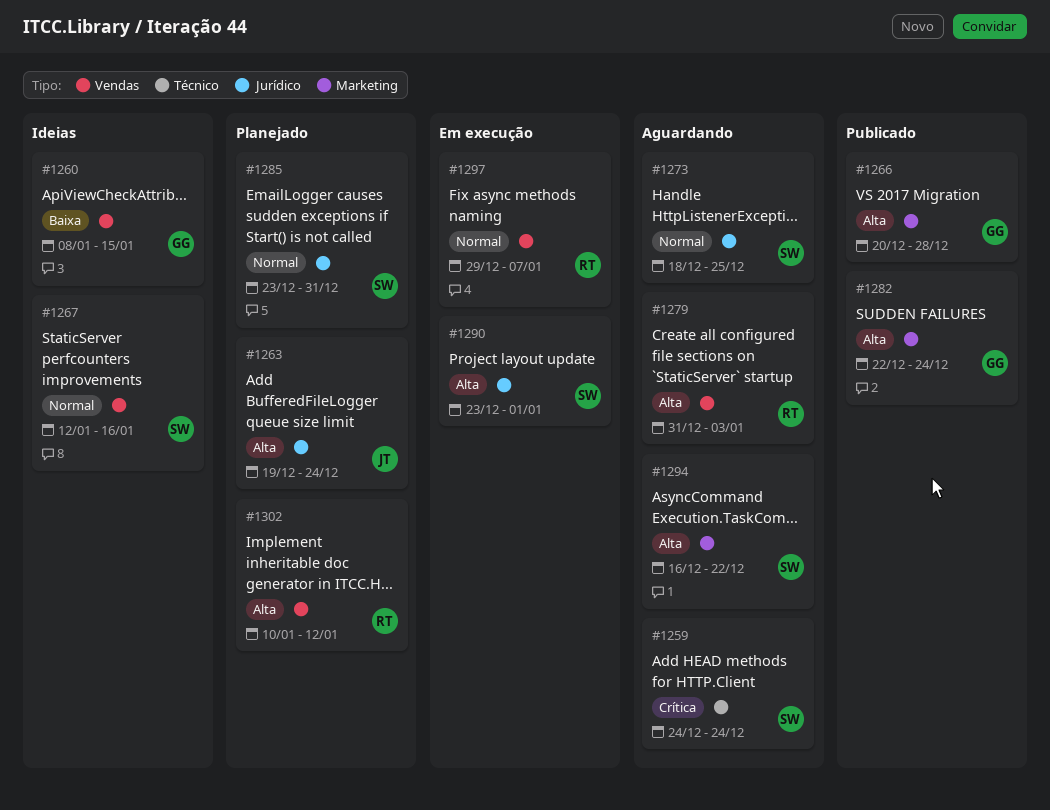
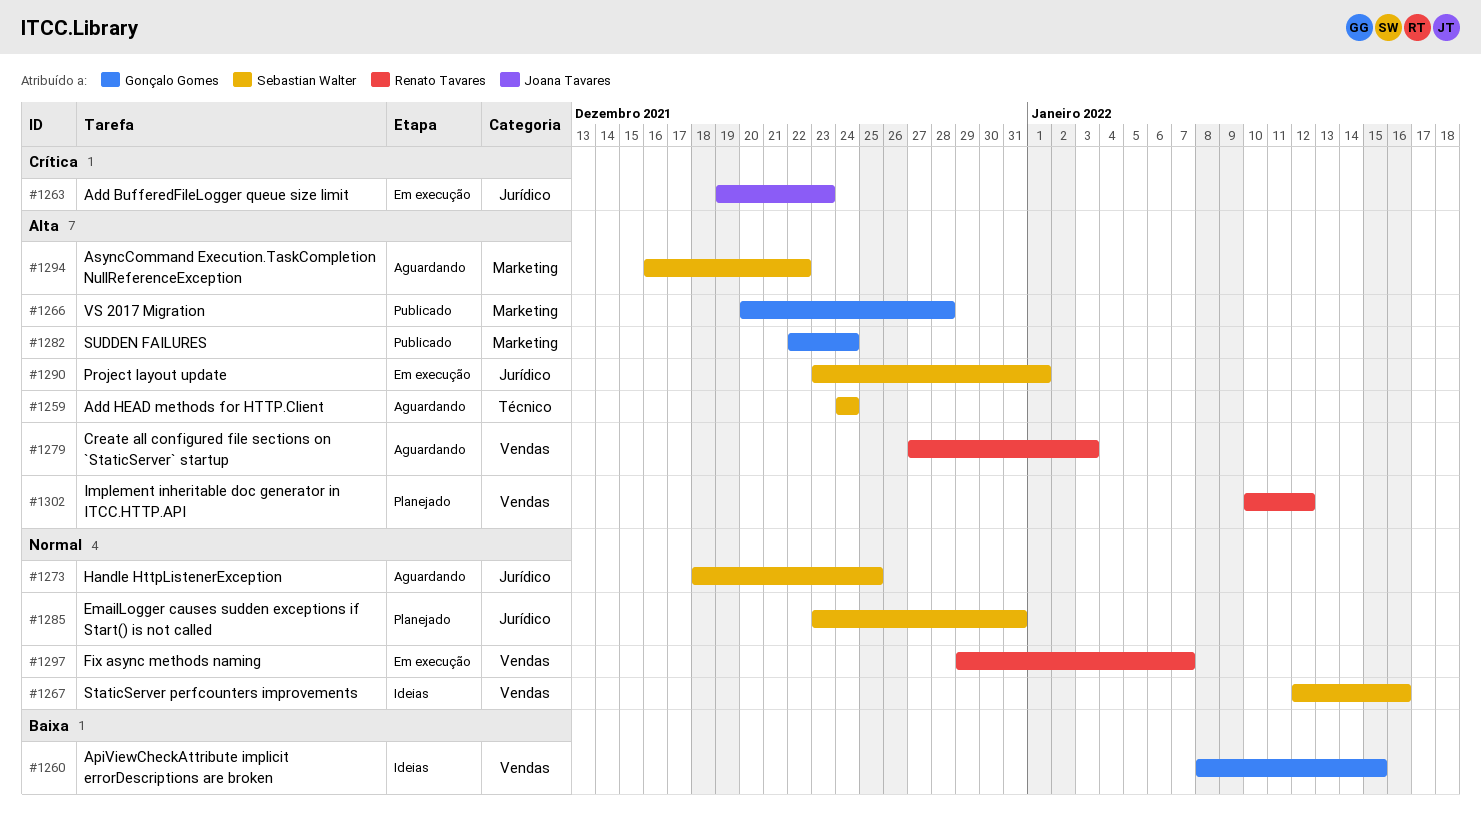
#1259, priority: Crítica -> Alta
#1263, status: Planejado -> Em execução
#1263, priority: Alta -> Crítica
#1263, due: Dec 24 -> Dec 23
#1279, start: Dec 31 -> Dec 27

